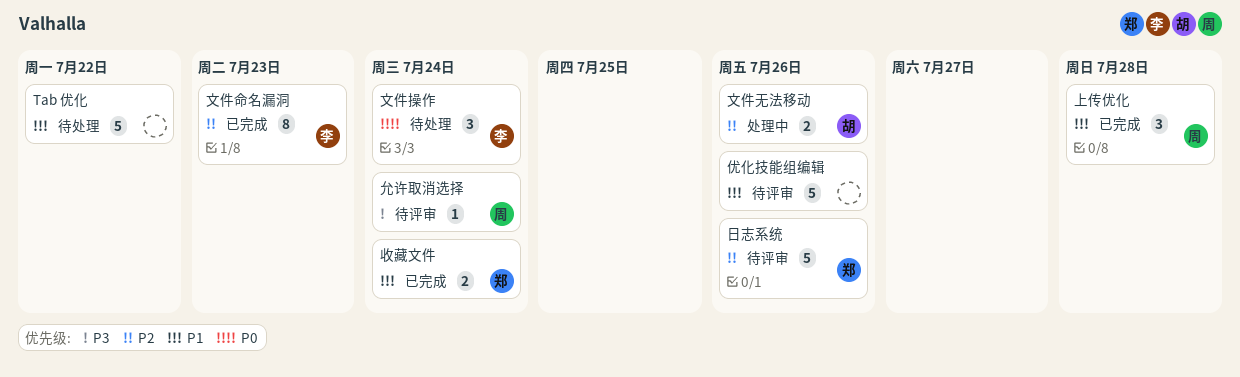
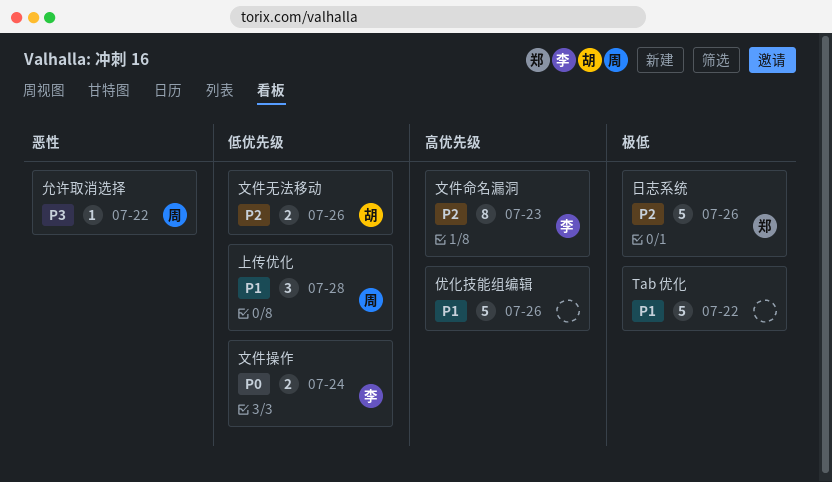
允许取消选择, due: Jul 24 -> Jul 22
收藏文件: present -> none
文件操作, estimate: 3 -> 2

